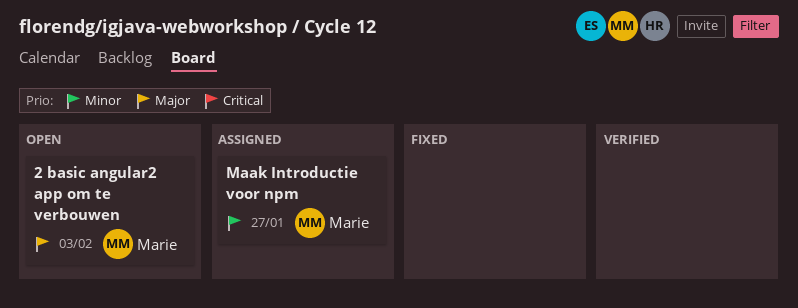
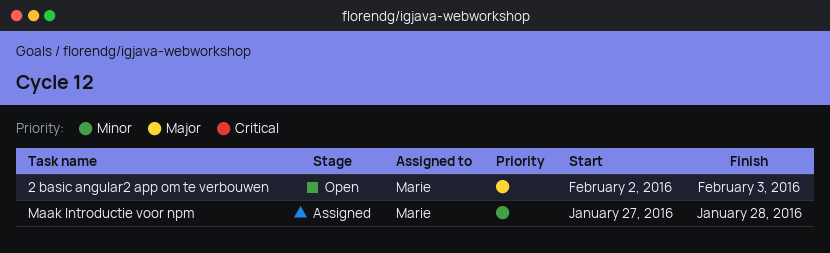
Maak Introductie voor npm, due: Jan 27 -> Jan 28

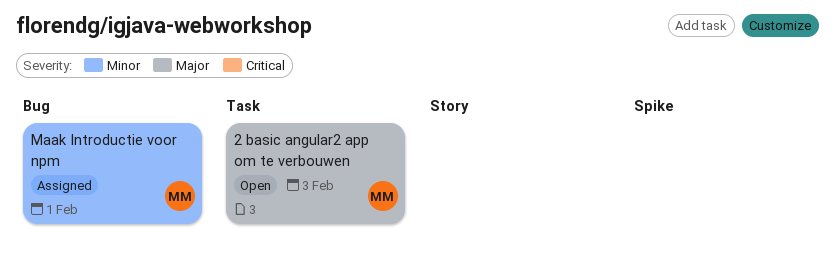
Maak Introductie voor npm, due: Jan 28 -> Feb 1

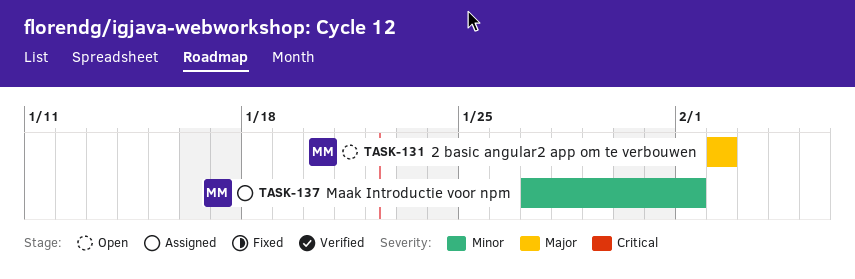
2 basic angular2 app om te verbouwen, due: Feb 3 -> Feb 2

